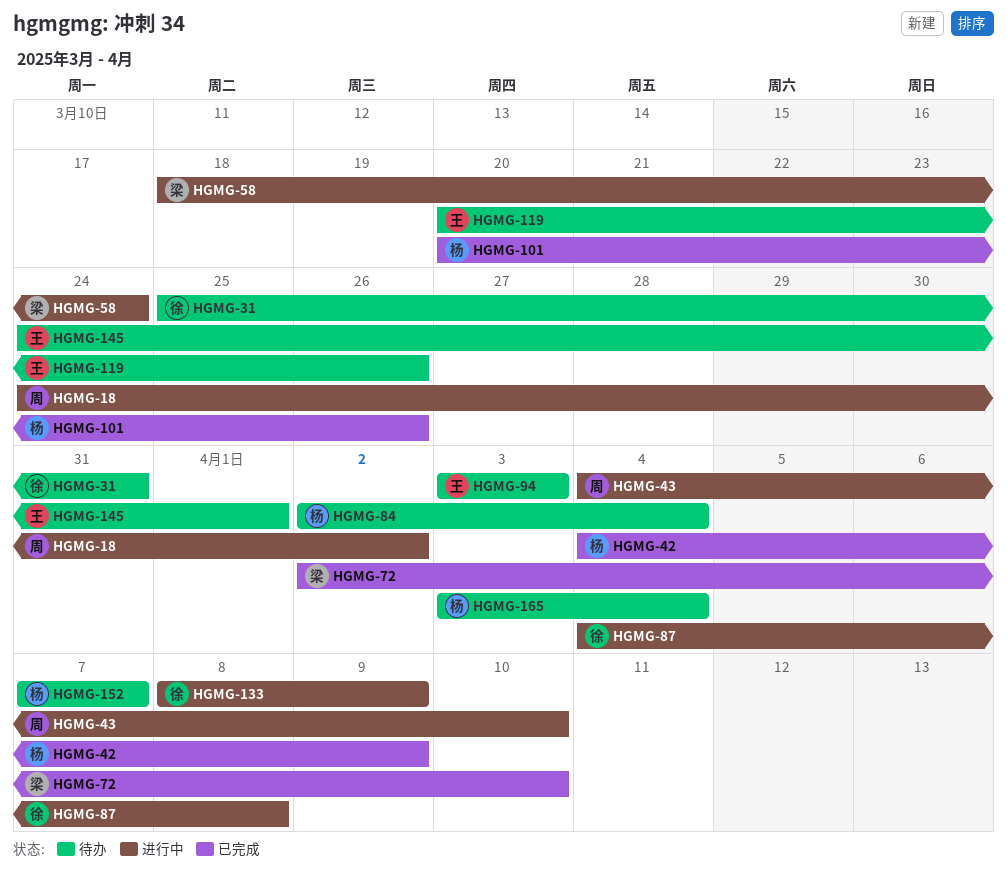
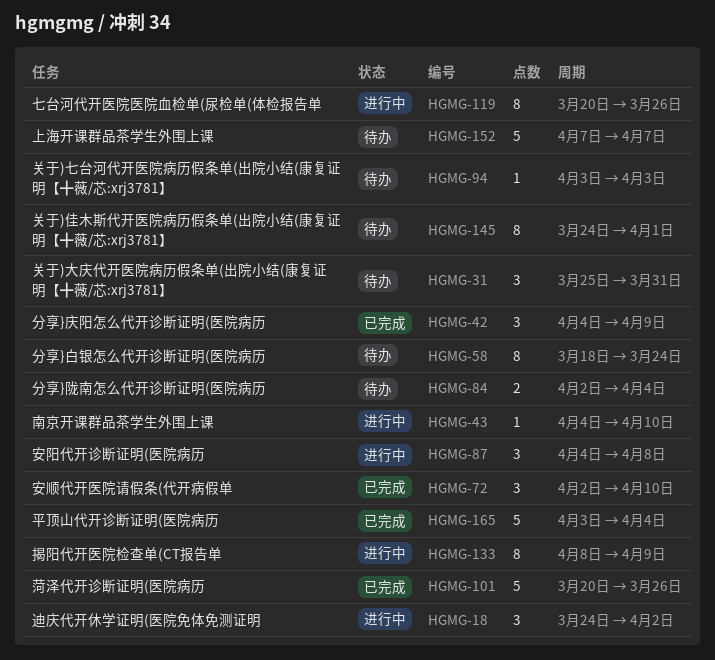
HGMG-58, status: 进行中 -> 待办
HGMG-119, status: 待办 -> 进行中
HGMG-165, status: 待办 -> 已完成

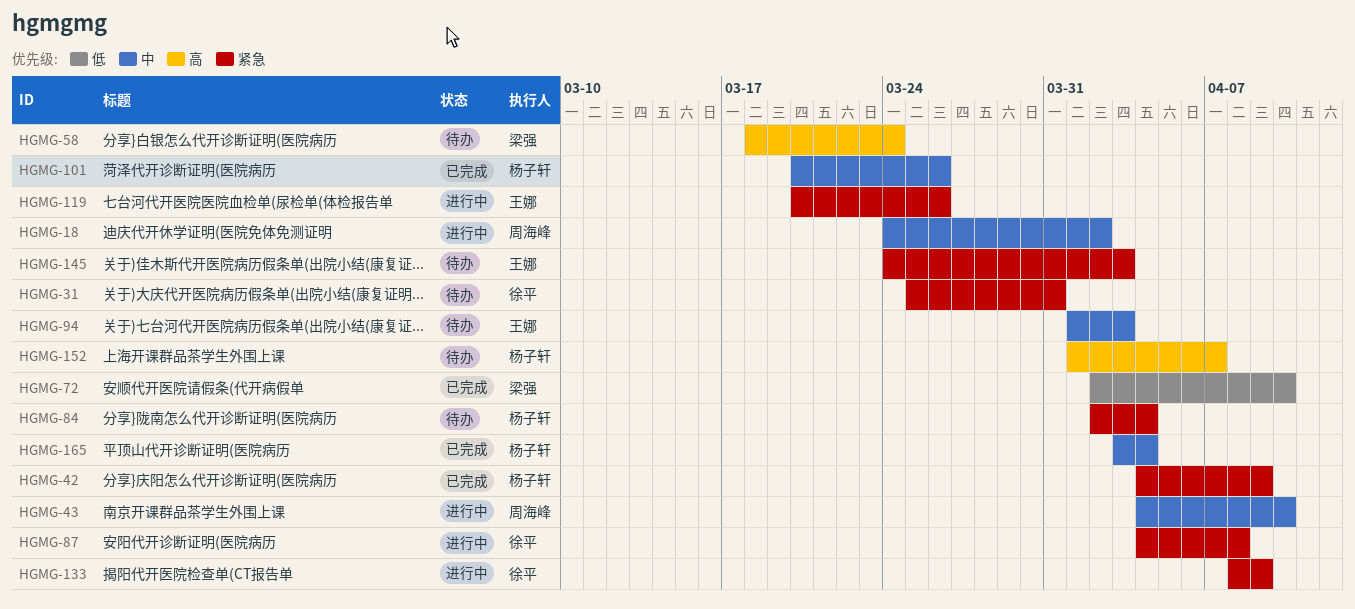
HGMG-94, start: Apr 3 -> Apr 1
HGMG-145, due: Apr 1 -> Apr 3
HGMG-152, start: Apr 7 -> Apr 1

